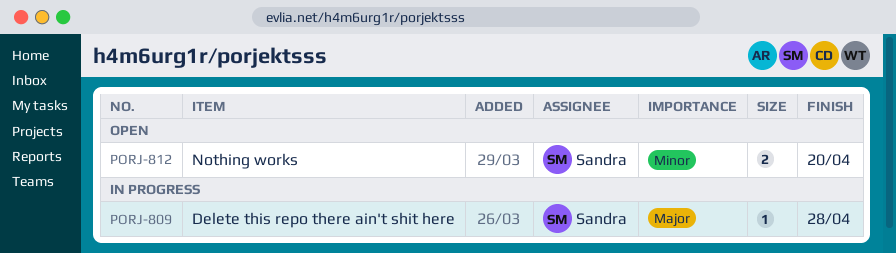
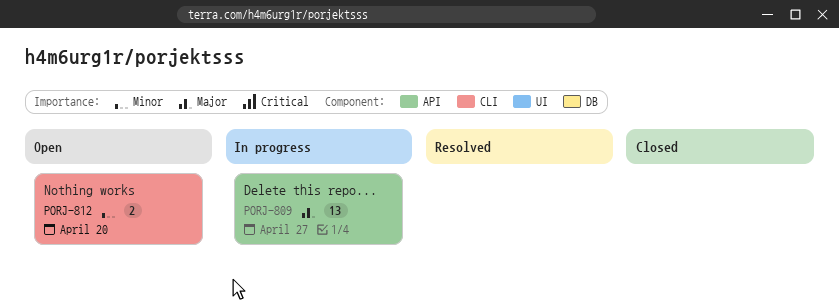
PORJ-809, estimate: 1 -> 13
PORJ-809, due: Apr 28 -> Apr 27

